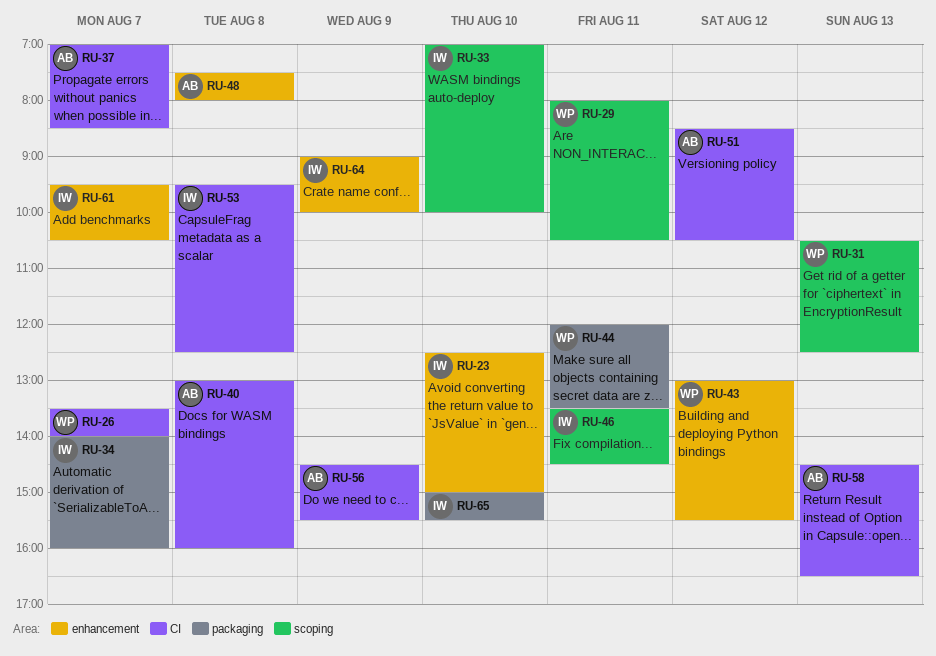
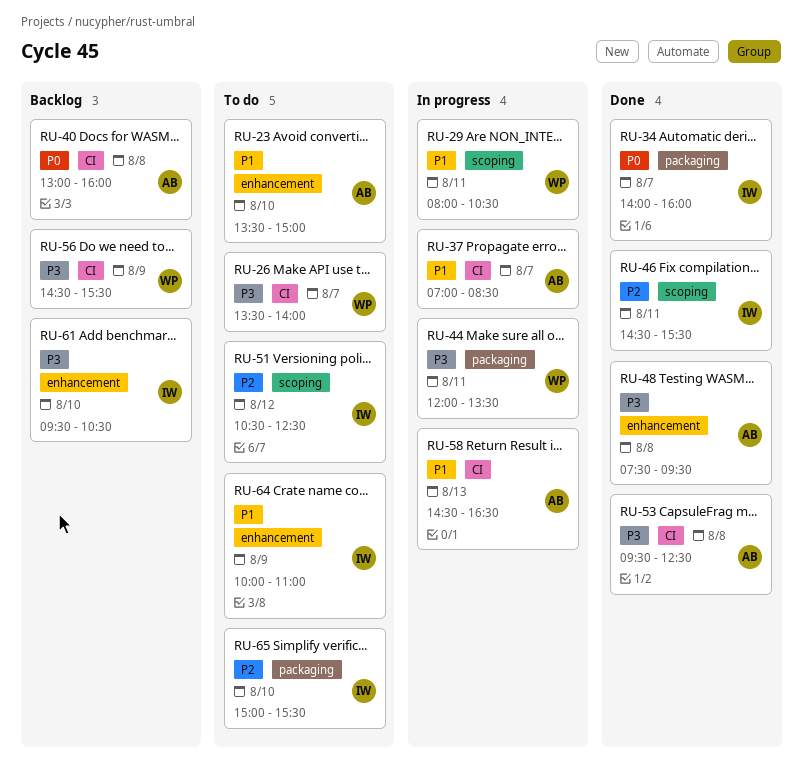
RU-23, owner: IW -> AB
RU-23, begins: 12:30 -> 13:30
RU-31: present -> none
RU-33: present -> none
RU-43: present -> none
RU-46, begins: 13:30 -> 14:30
RU-46, ends: 14:30 -> 15:30
RU-48, ends: 08:00 -> 09:30
RU-51, owner: AB -> IW
RU-51, label: CI -> scoping
RU-51, begins: 08:30 -> 10:30
RU-51, ends: 10:30 -> 12:30
RU-53, owner: IW -> AB
RU-56, owner: AB -> WP
RU-61, day: Aug 7 -> Aug 10
RU-64, begins: 09:00 -> 10:00
RU-64, ends: 10:00 -> 11:00

